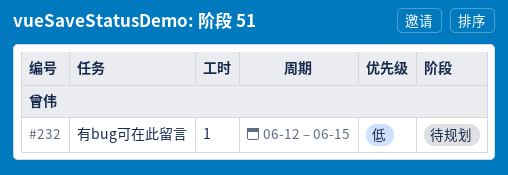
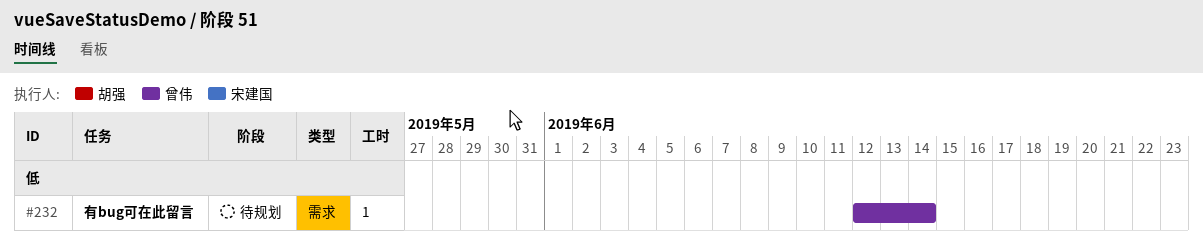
#232, due: Jun 15 -> Jun 14

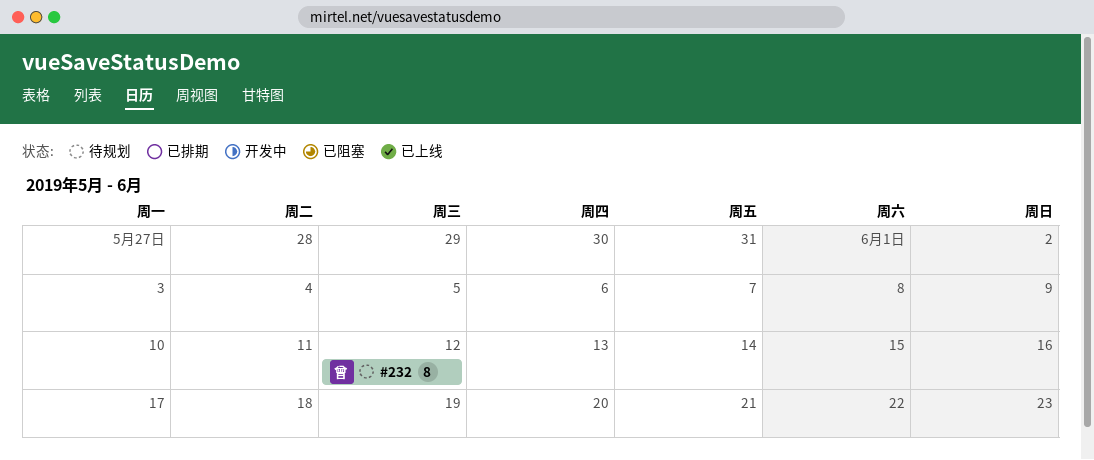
#232, estimate: 1 -> 8
#232, due: Jun 14 -> Jun 12

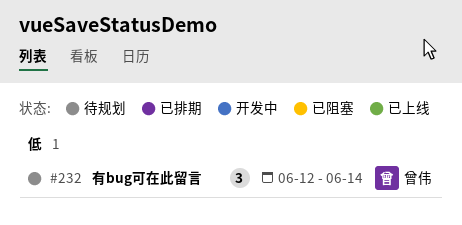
#232, estimate: 8 -> 3
#232, due: Jun 12 -> Jun 14

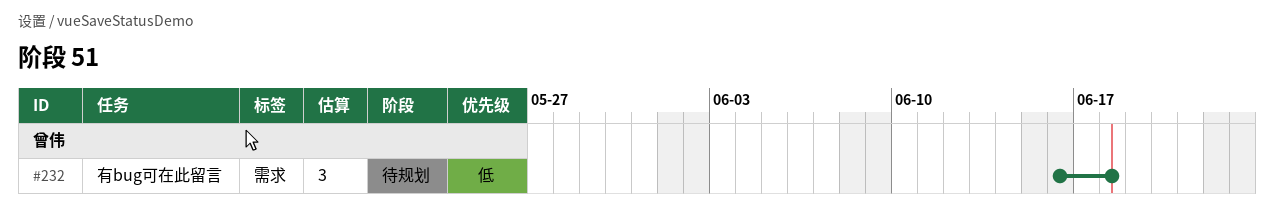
#232, start: Jun 12 -> Jun 16
#232, due: Jun 14 -> Jun 18

